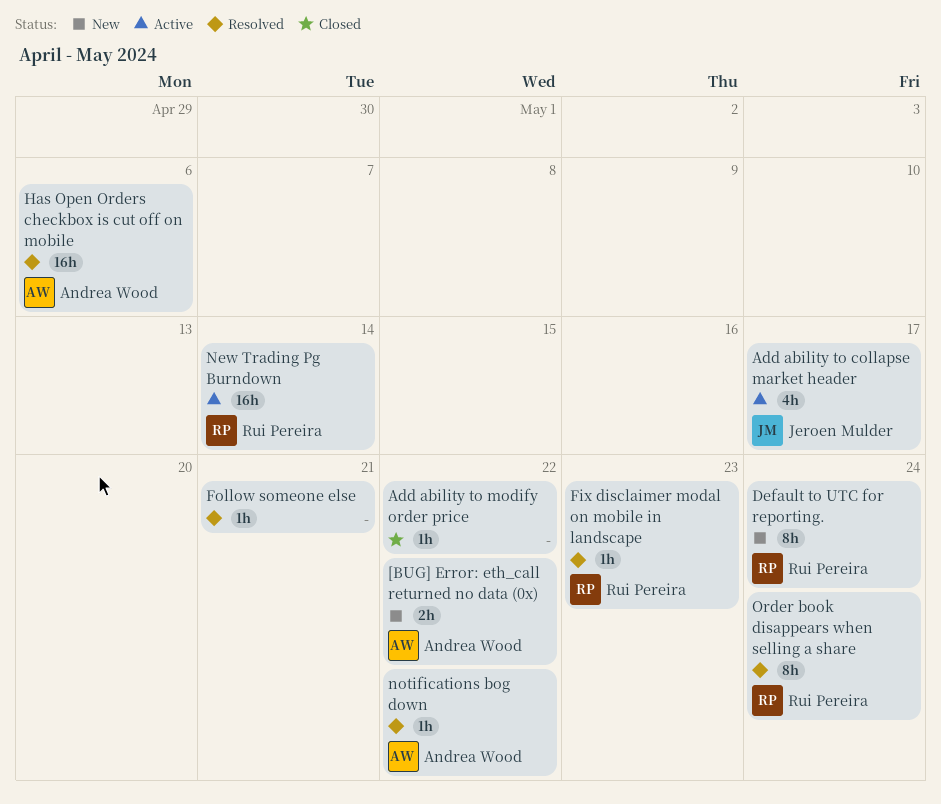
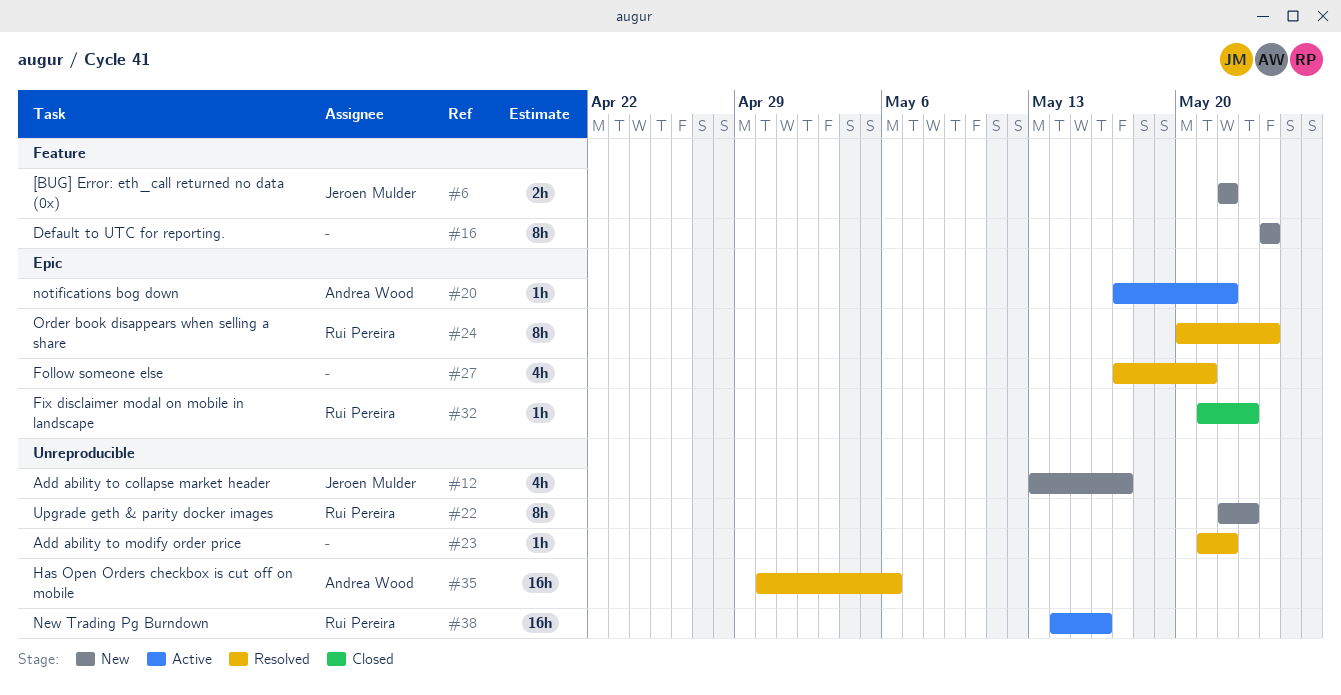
[BUG] Error: eth_call returned no data (0x), owner: Andrea Wood -> Jeroen Mulder
Add ability to collapse market header, status: Active -> New
Add ability to modify order price, status: Closed -> Resolved
Default to UTC for reporting., owner: Rui Pereira -> none
Fix disclaimer modal on mobile in landscape, status: Resolved -> Closed
Follow someone else, estimate: 1h -> 4h
New Trading Pg Burndown, due: May 14 -> May 16
notifications bog down, status: Resolved -> Active
Upgrade geth & parity docker images: none -> present

